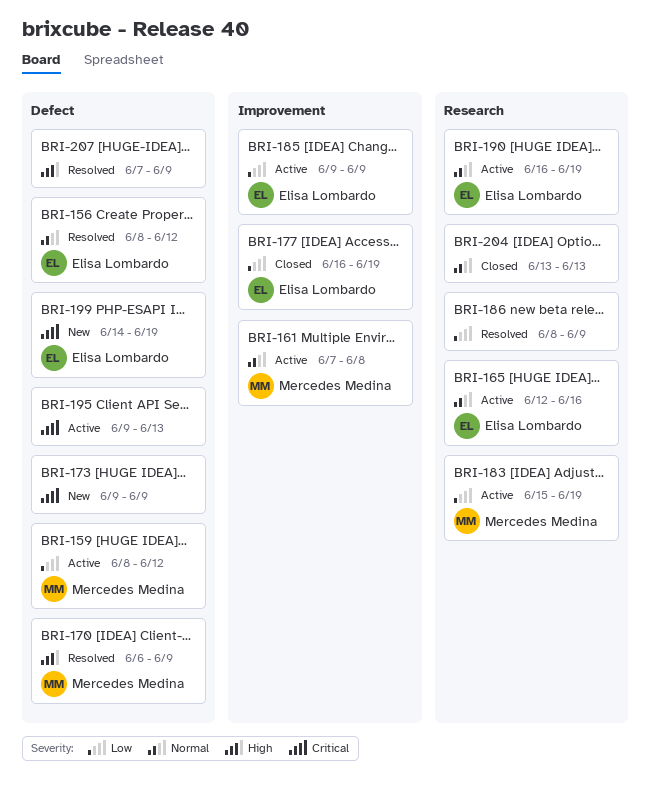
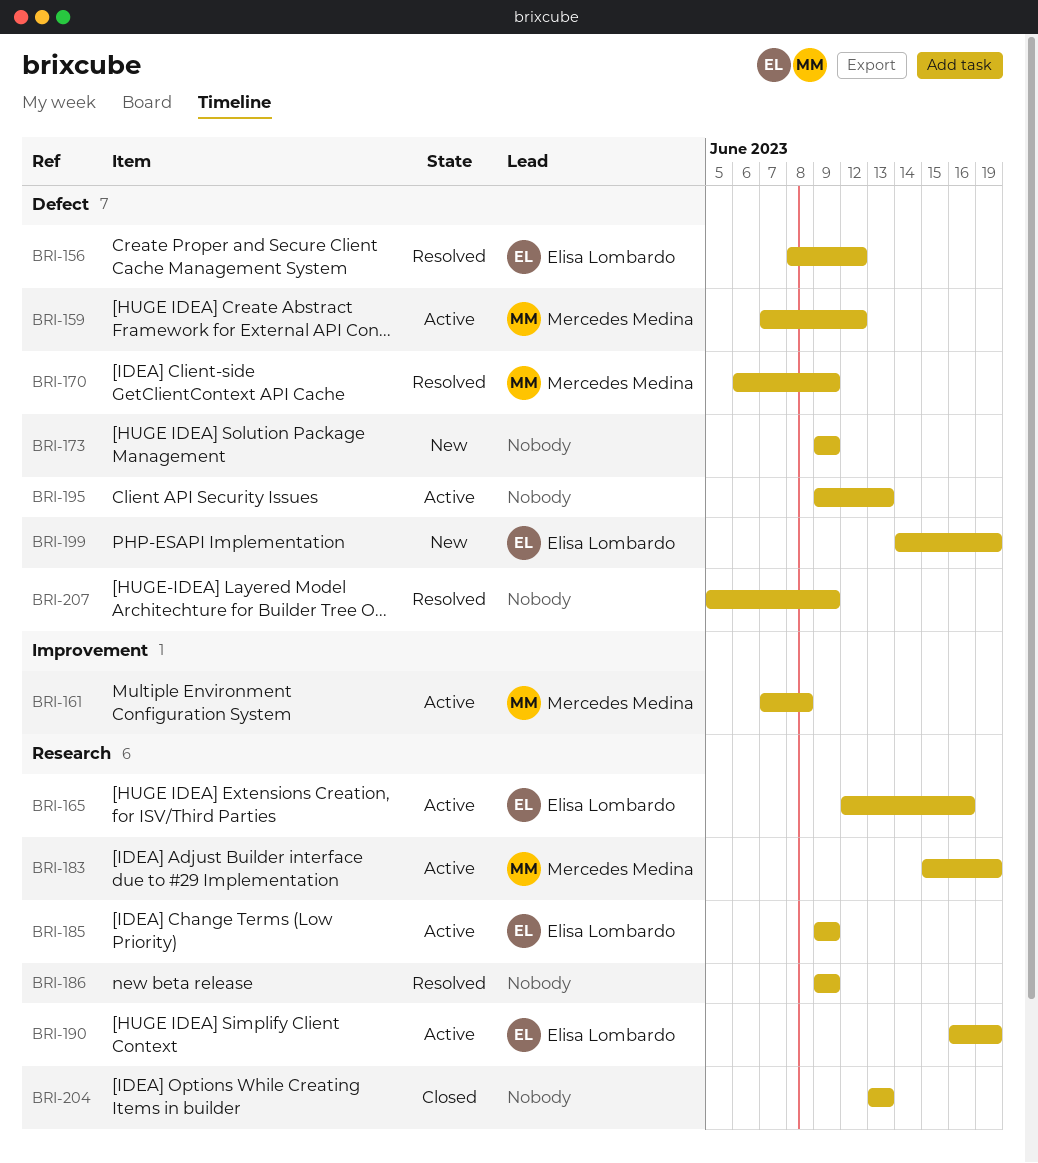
BRI-159, start: Jun 8 -> Jun 7
BRI-177: present -> none
BRI-185, label: Improvement -> Research
BRI-186, start: Jun 8 -> Jun 9
BRI-207, start: Jun 7 -> Jun 5

